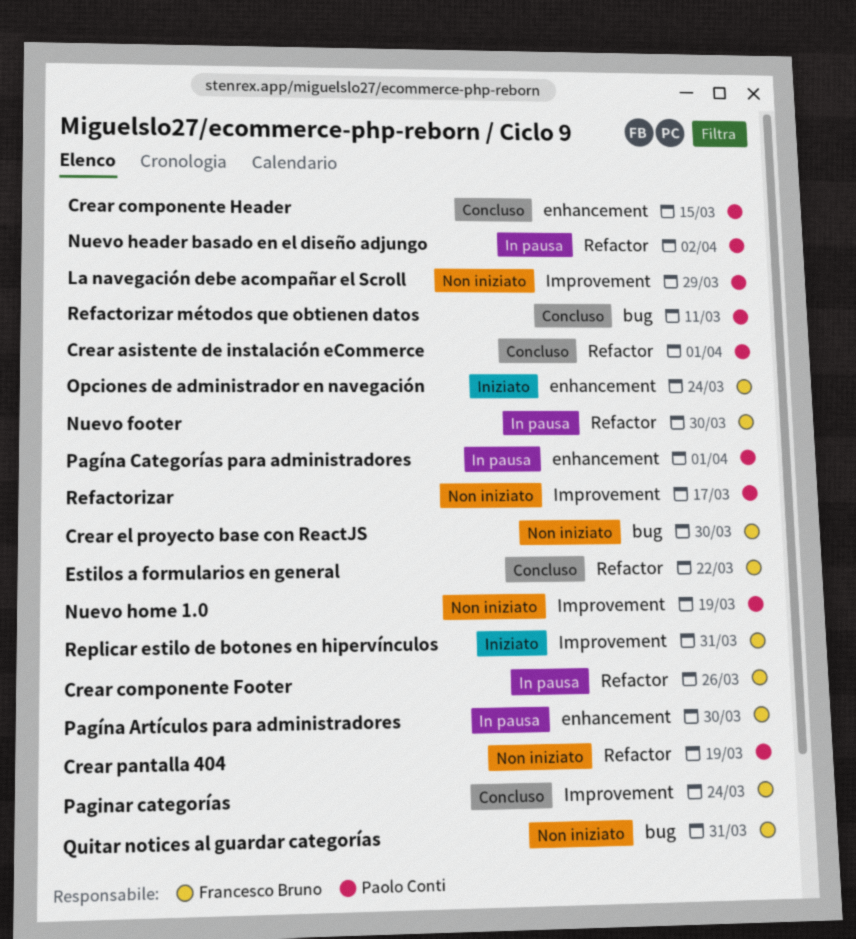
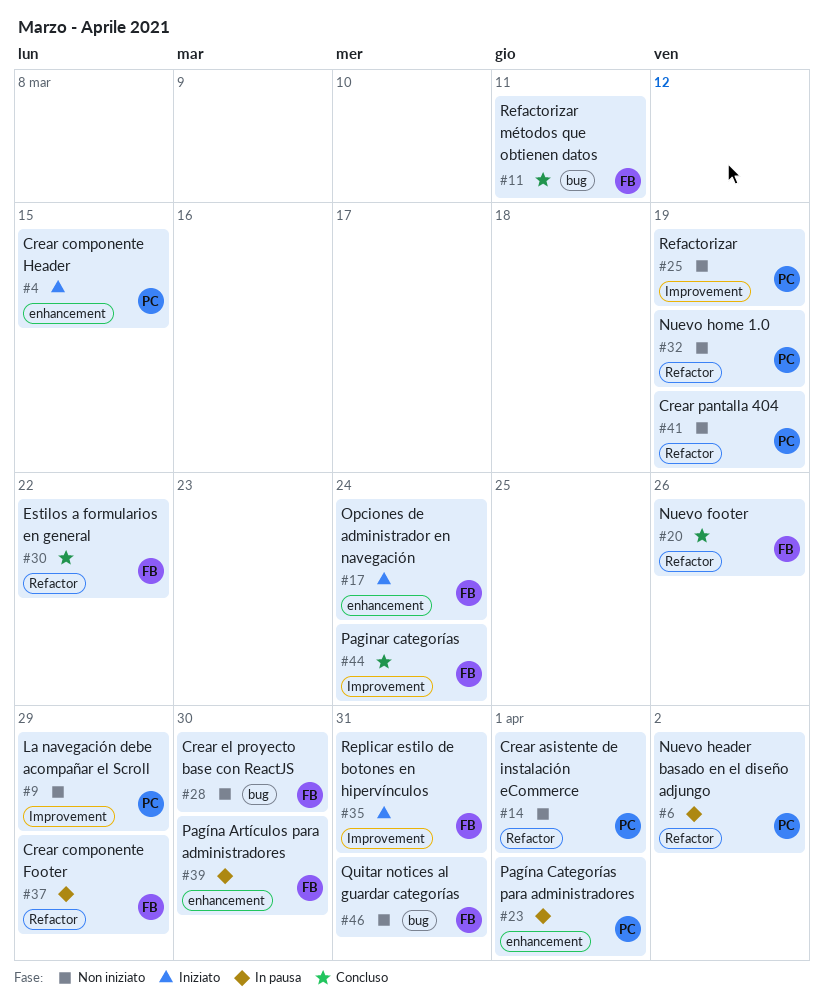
Crear asistente de instalación eCommerce, status: Concluso -> Non iniziato
Crear componente Footer, due: Mar 26 -> Mar 29
Crear componente Header, status: Concluso -> Iniziato
Nuevo footer, status: In pausa -> Concluso
Nuevo footer, due: Mar 30 -> Mar 26
Nuevo home 1.0, label: Improvement -> Refactor
Refactorizar, due: Mar 17 -> Mar 19
Refactorizar métodos que obtienen datos, owner: Paolo Conti -> Francesco Bruno

